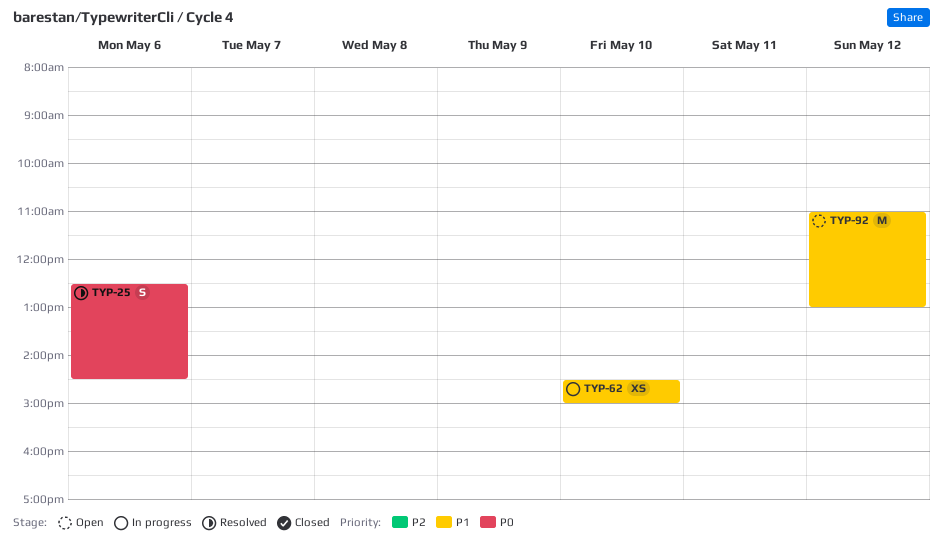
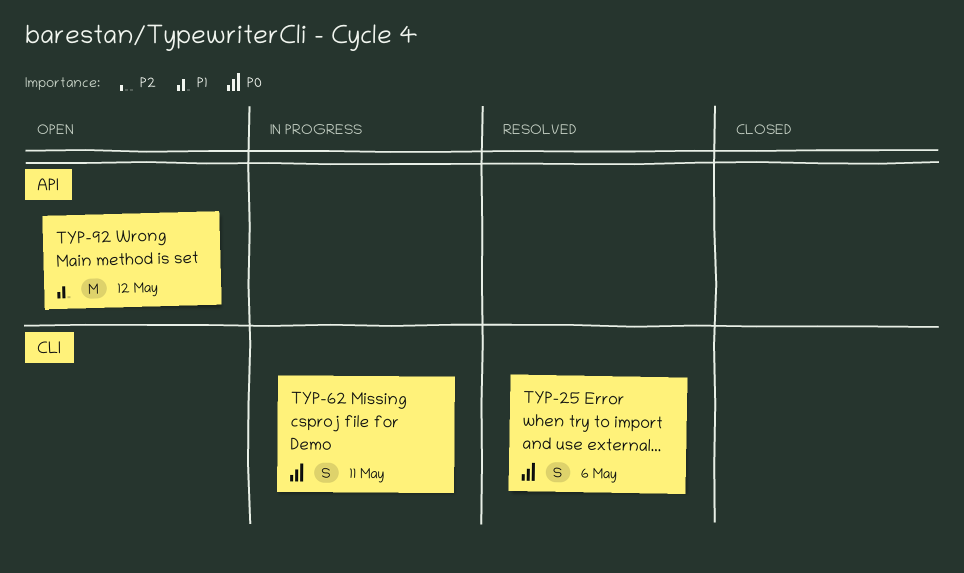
TYP-62, priority: P1 -> P0
TYP-62, estimate: XS -> S
TYP-62, day: May 10 -> May 11

